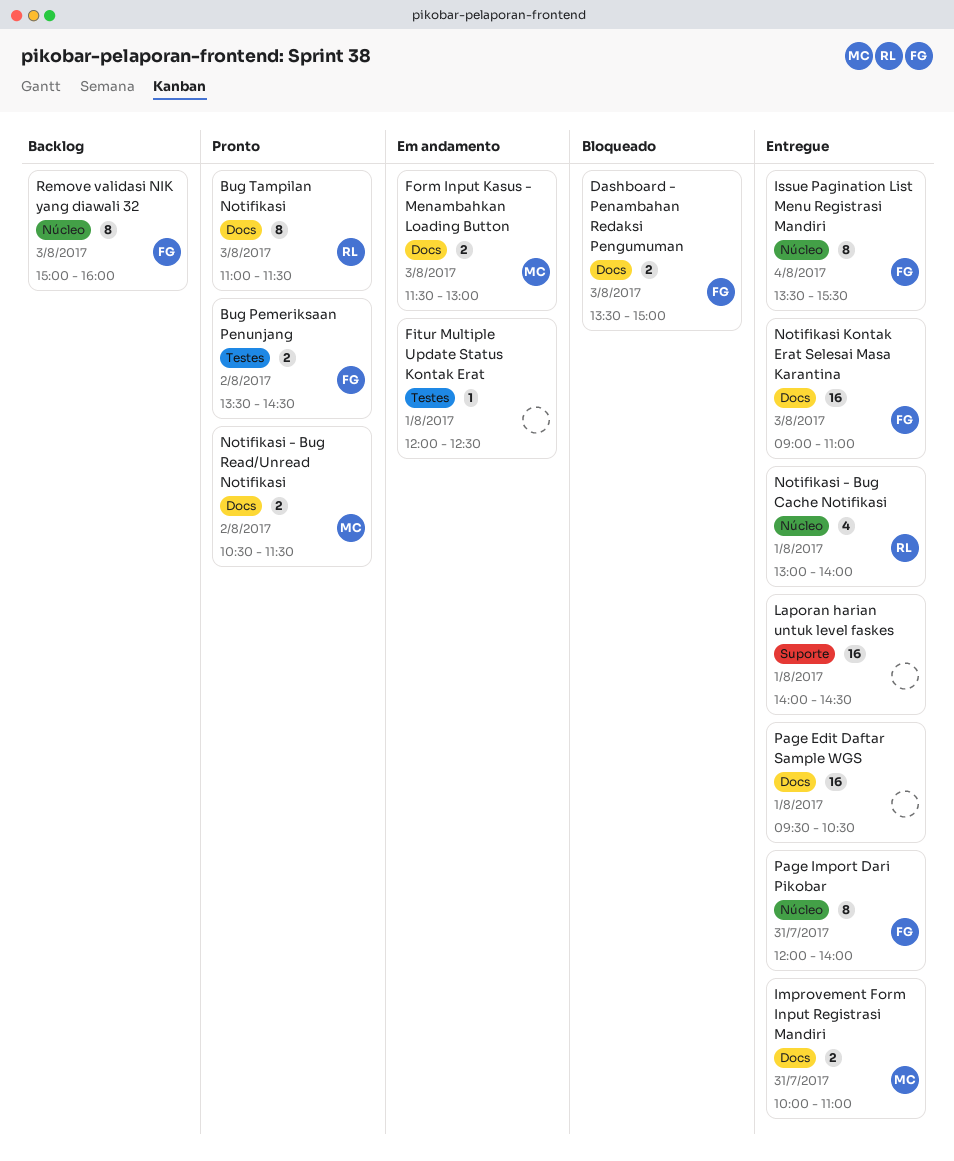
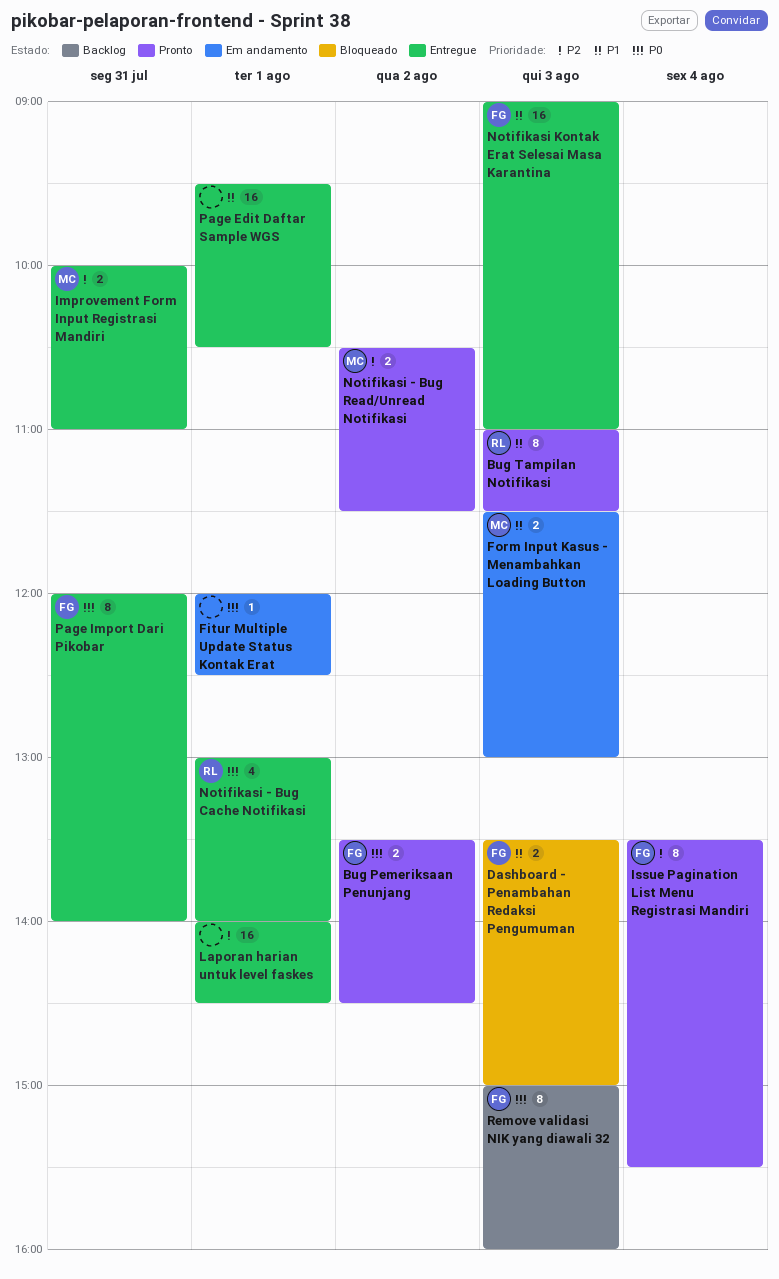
Issue Pagination List Menu Registrasi Mandiri, status: Entregue -> Pronto

